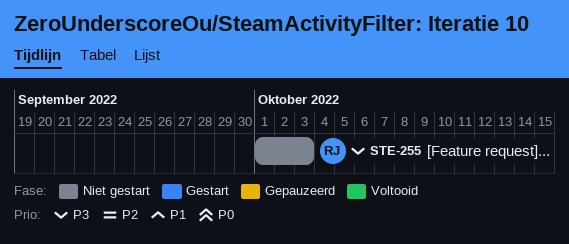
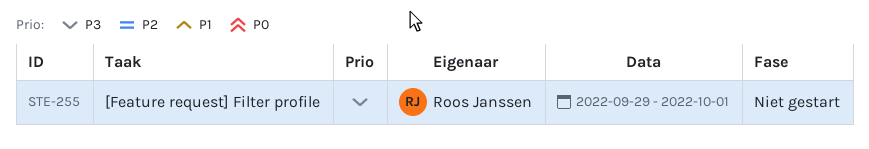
STE-255, start: Oct 1 -> Sep 29
STE-255, due: Oct 3 -> Oct 1

